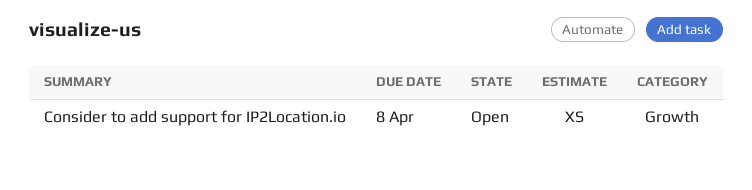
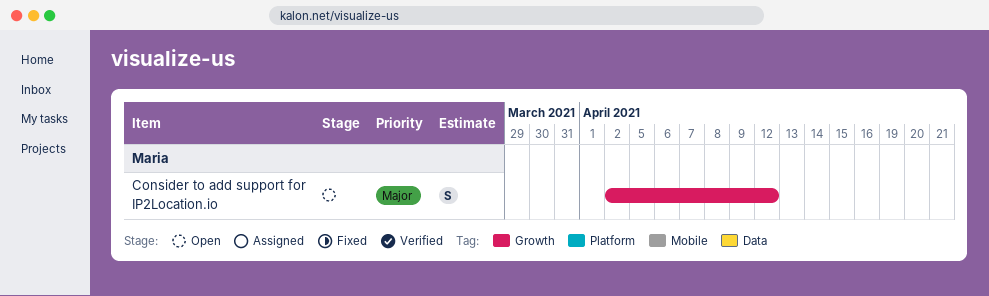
Consider to add support for IP2Location.io, estimate: XS -> S
Consider to add support for IP2Location.io, due: Apr 8 -> Apr 12

